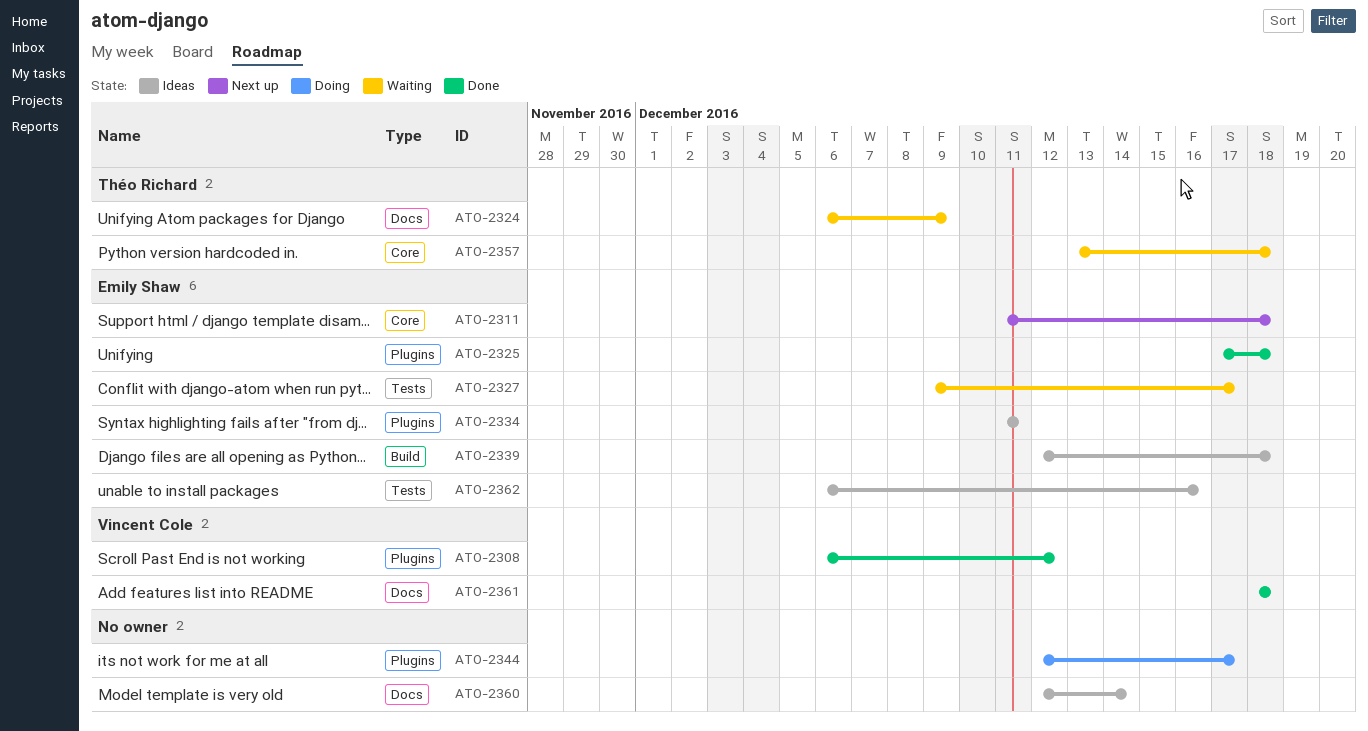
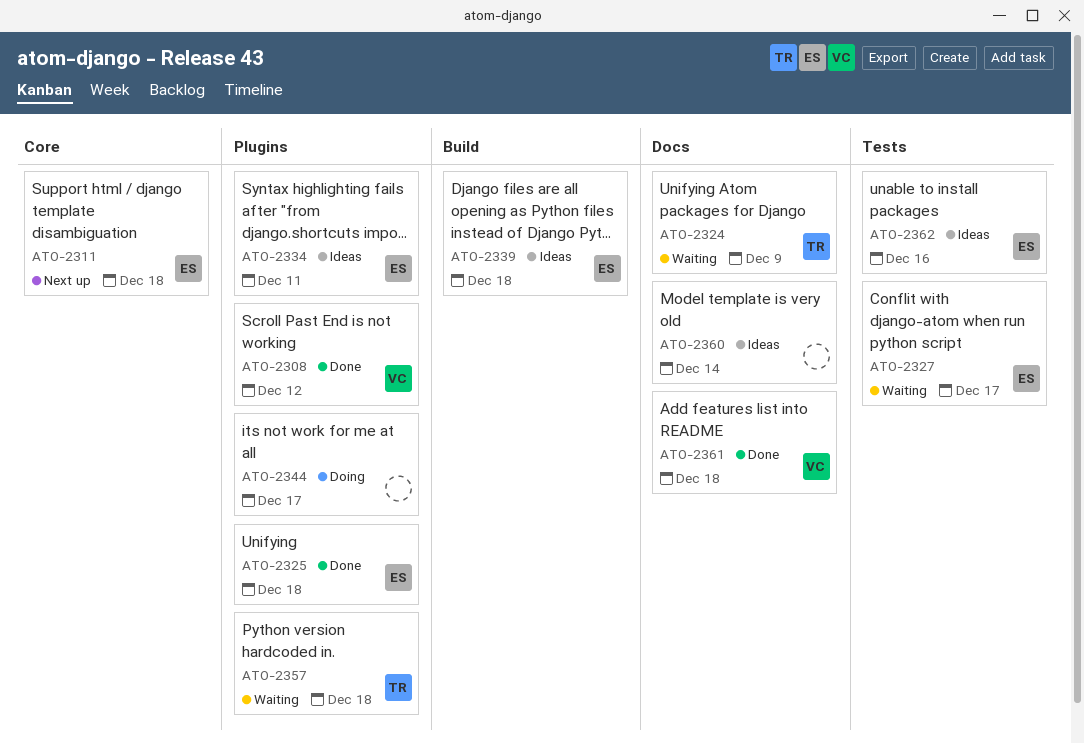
ATO-2357, label: Core -> Plugins

